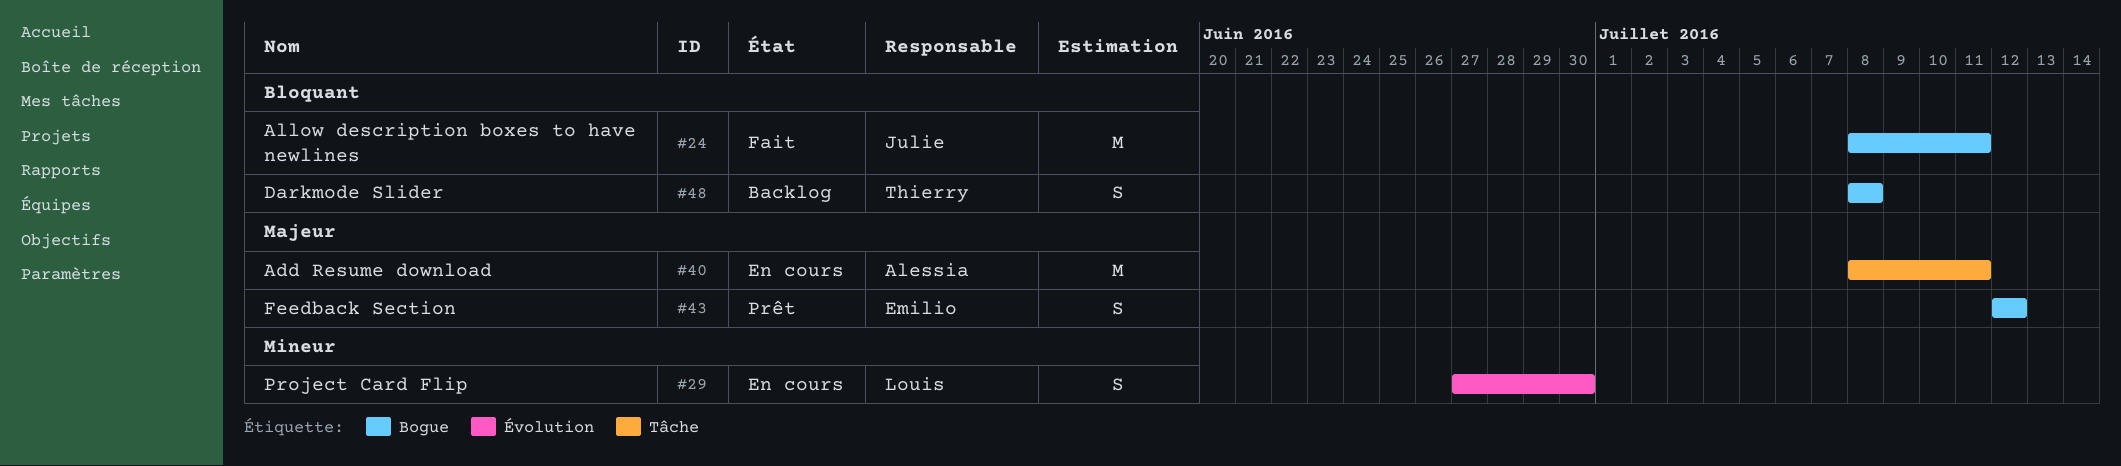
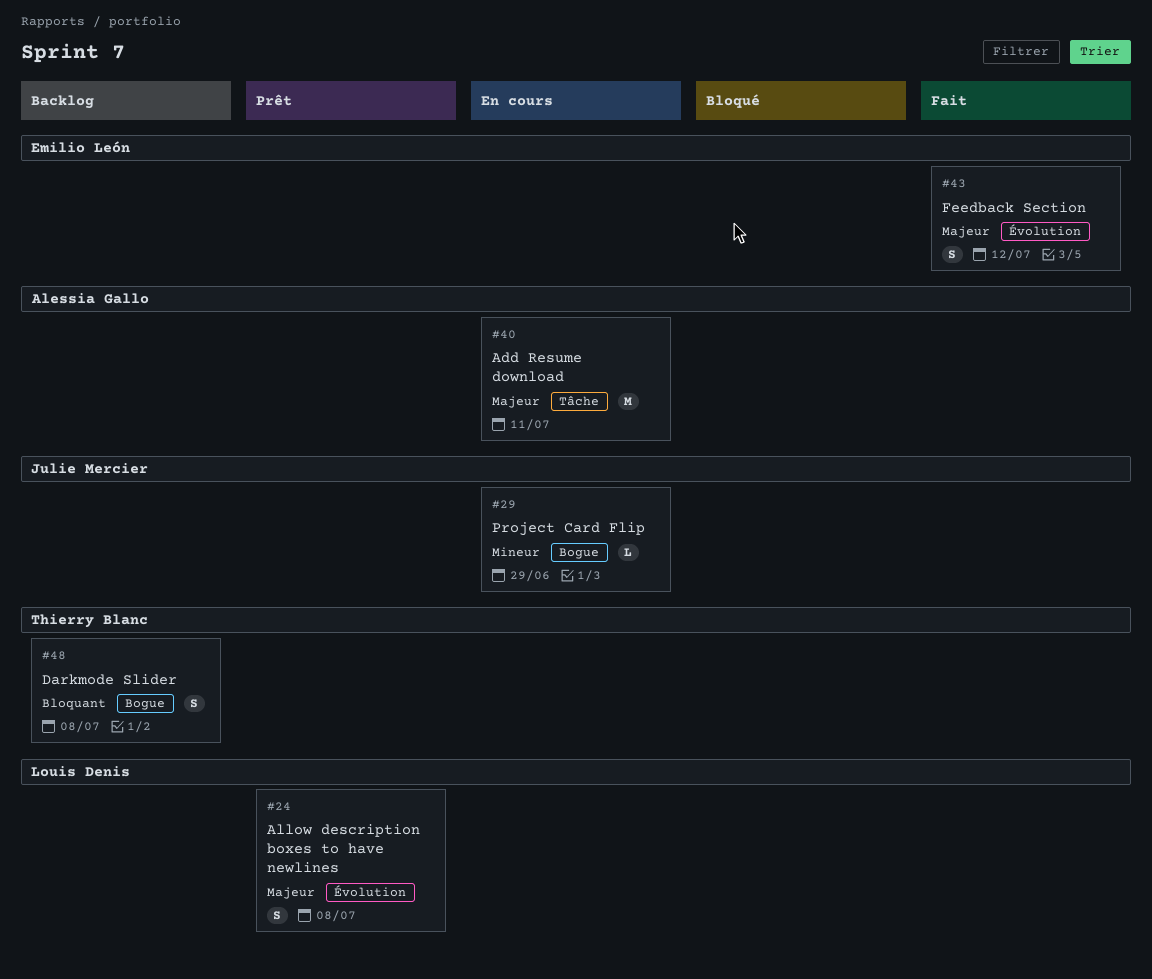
#24, status: Fait -> Prêt
#24, owner: Julie Mercier -> Louis Denis
#24, priority: Bloquant -> Majeur
#24, label: Bogue -> Évolution
#24, estimate: M -> S
#24, due: Jul 11 -> Jul 8
#29, owner: Louis Denis -> Julie Mercier
#29, label: Évolution -> Bogue
#29, estimate: S -> L
#29, due: Jun 30 -> Jun 29
#43, status: Prêt -> Fait
#43, label: Bogue -> Évolution

